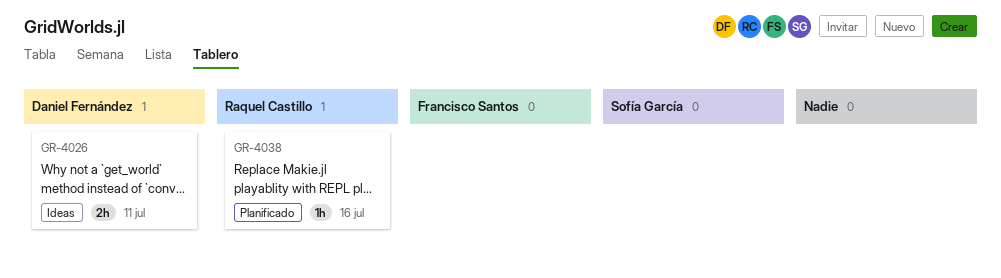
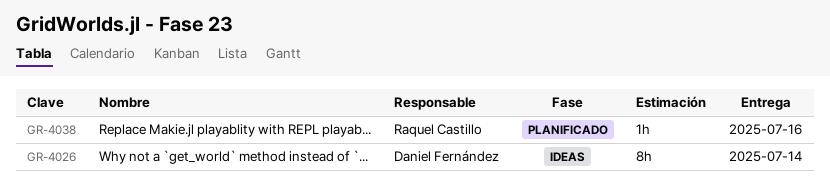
GR-4026, estimate: 2h -> 8h
GR-4026, due: Jul 11 -> Jul 14

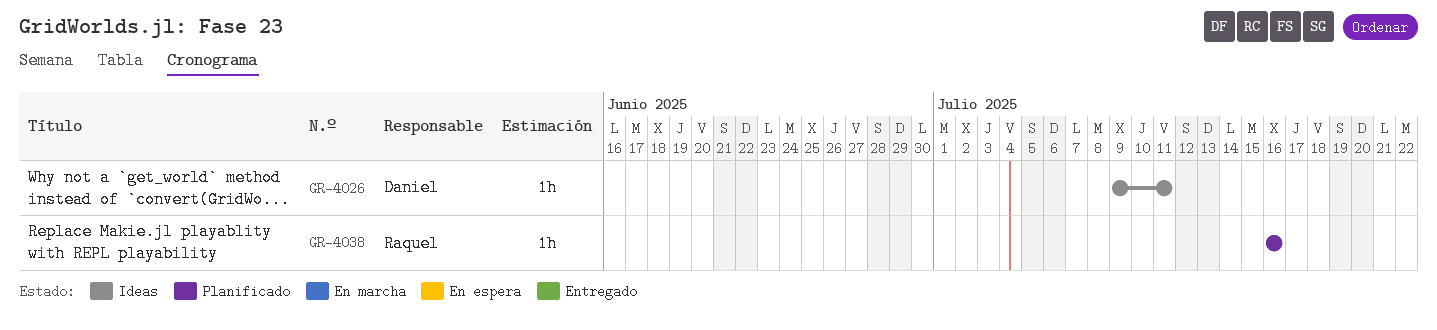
GR-4026, estimate: 8h -> 1h
GR-4026, due: Jul 14 -> Jul 11

